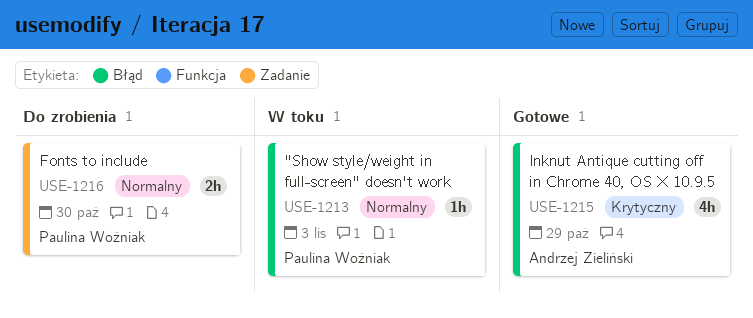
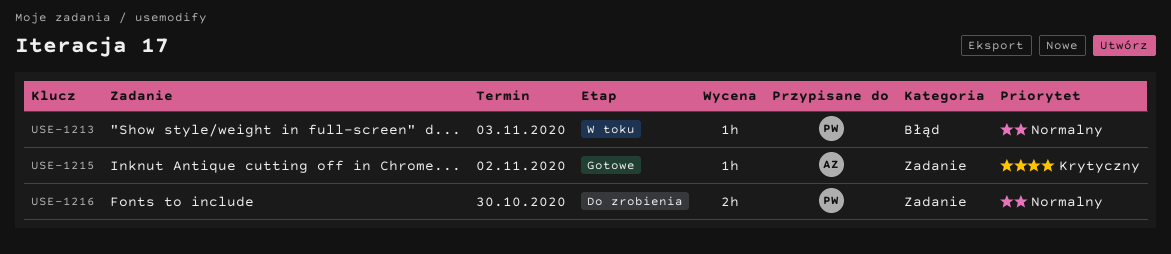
USE-1215, label: Błąd -> Zadanie
USE-1215, estimate: 4h -> 1h
USE-1215, due: Oct 29 -> Nov 2

